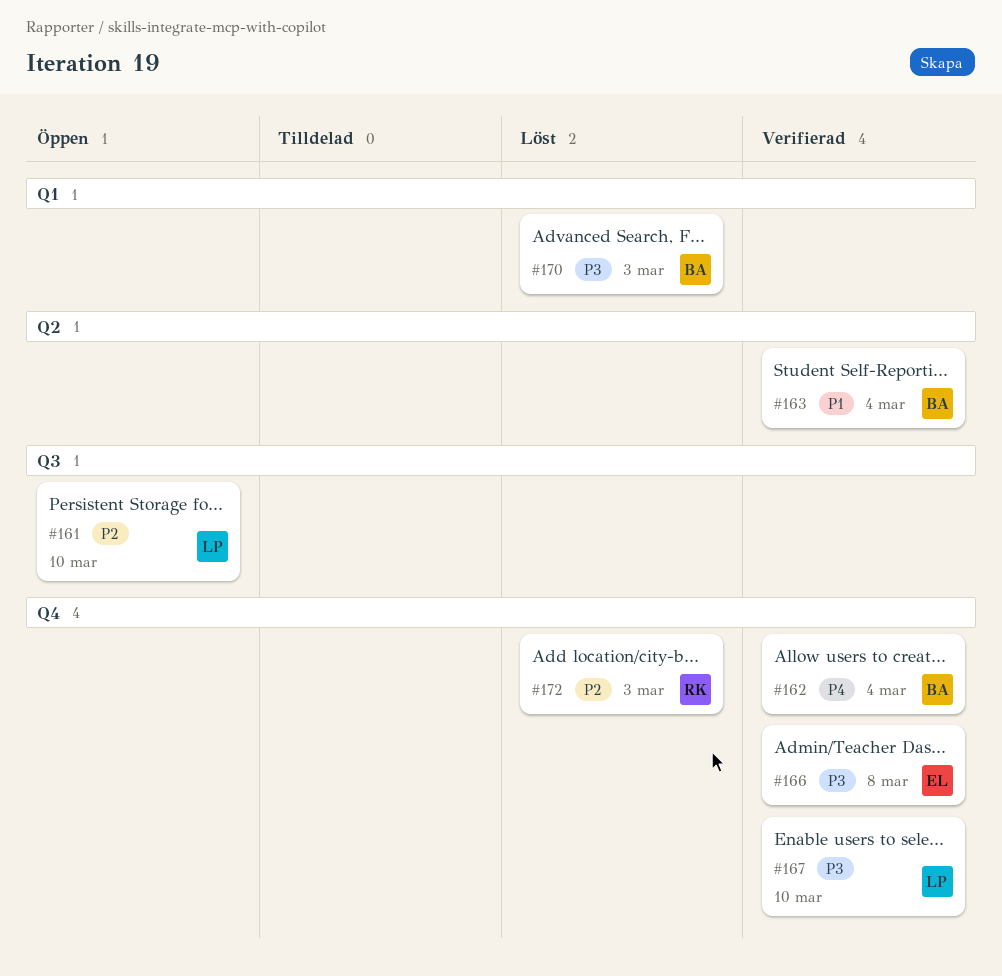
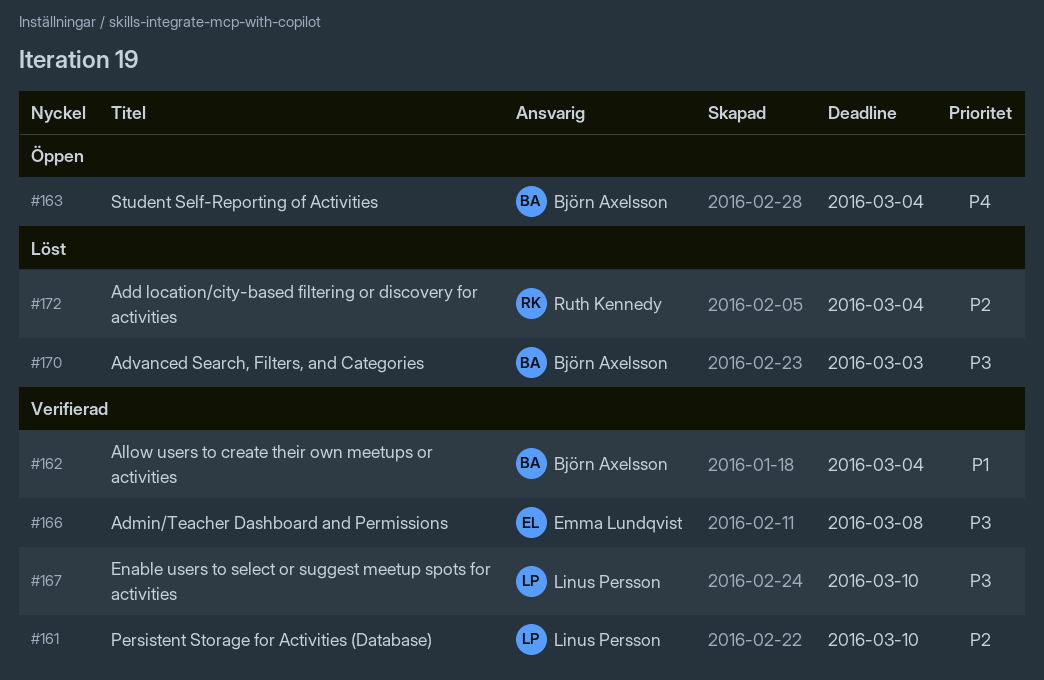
#161, status: Öppen -> Verifierad
#162, priority: P4 -> P1
#163, status: Verifierad -> Öppen
#163, priority: P1 -> P4
#172, due: Mar 3 -> Mar 4

